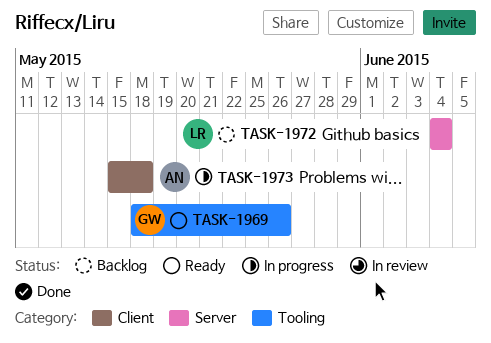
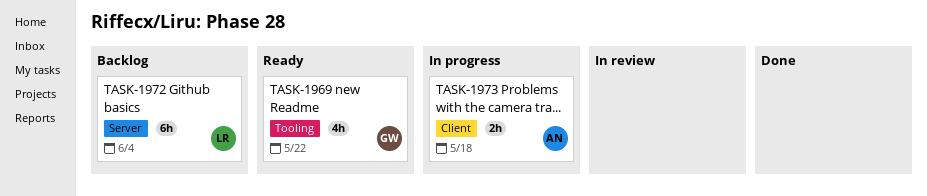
TASK-1969, due: May 26 -> May 22

